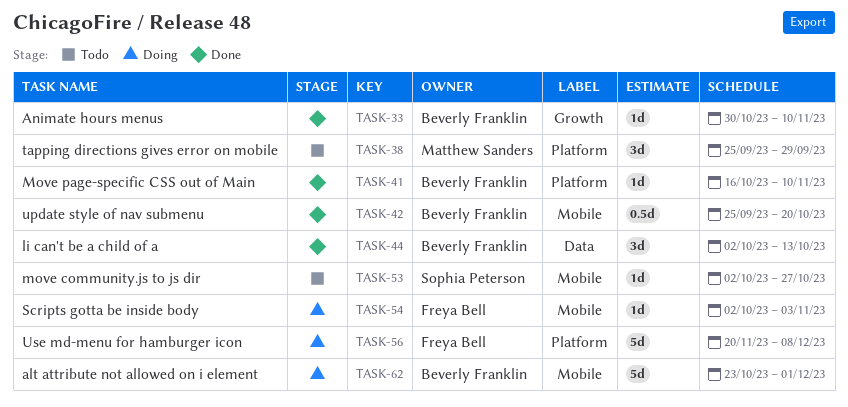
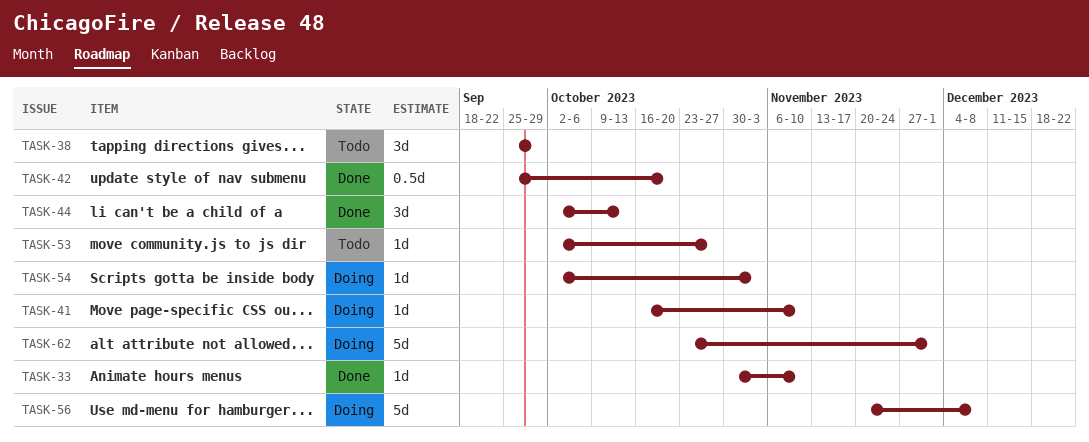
TASK-41, status: Done -> Doing

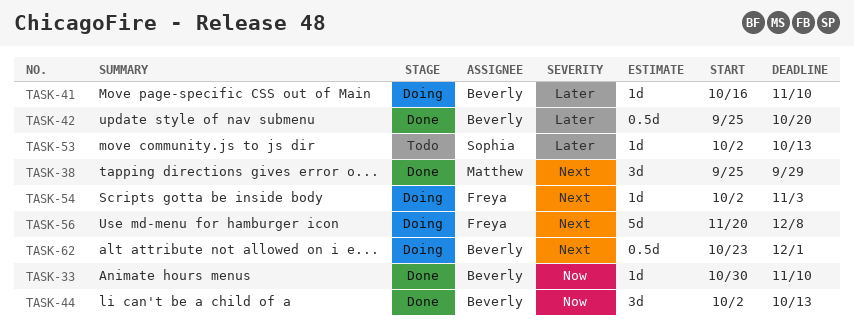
TASK-38, status: Todo -> Done
TASK-53, due: Oct 27 -> Oct 13
TASK-62, estimate: 5d -> 0.5d

